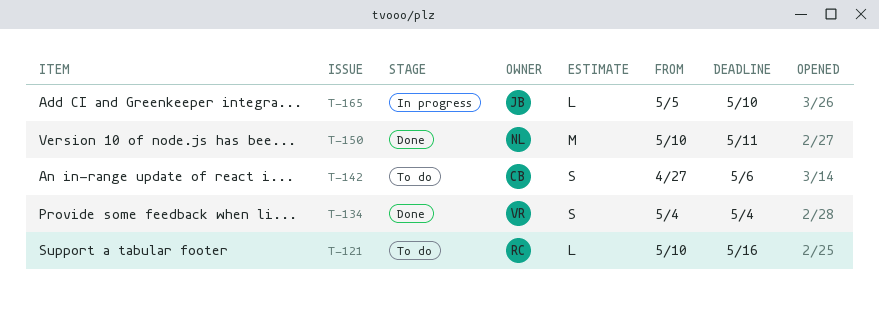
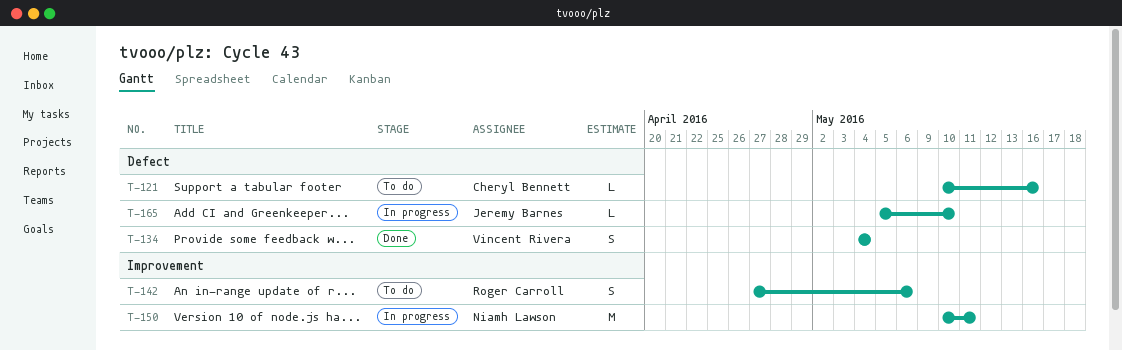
T-121, owner: Roger Carroll -> Cheryl Bennett
T-142, owner: Cheryl Bennett -> Roger Carroll
T-150, status: Done -> In progress

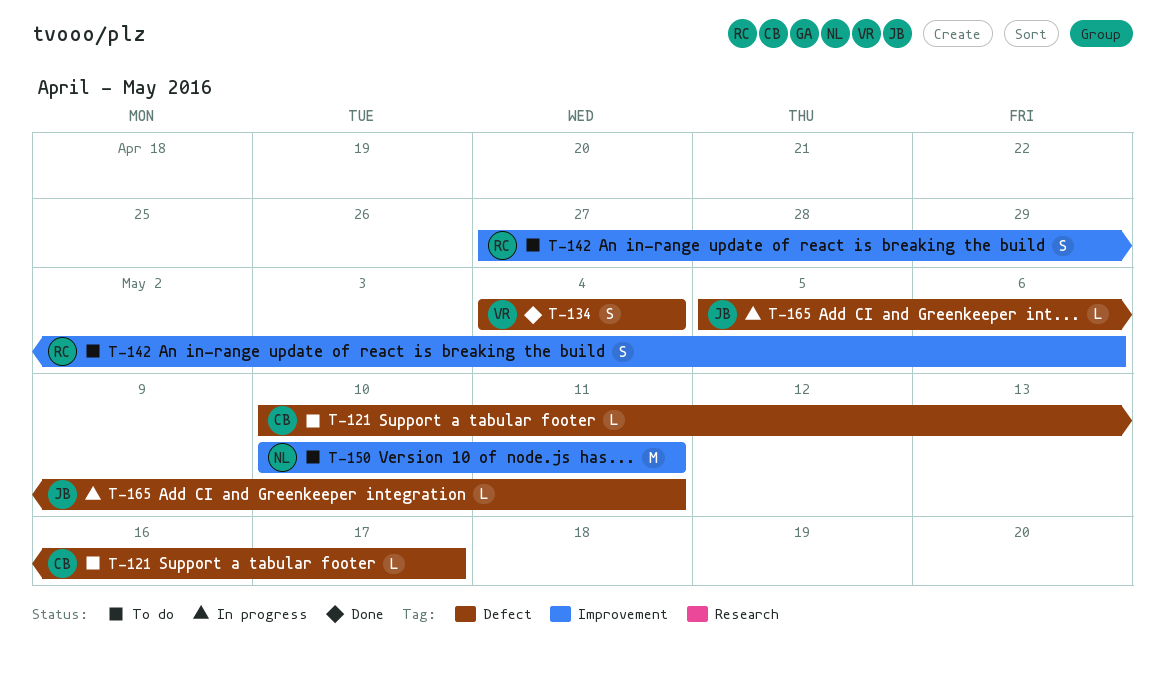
T-121, due: May 16 -> May 17
T-150, status: In progress -> To do
T-165, due: May 10 -> May 11

